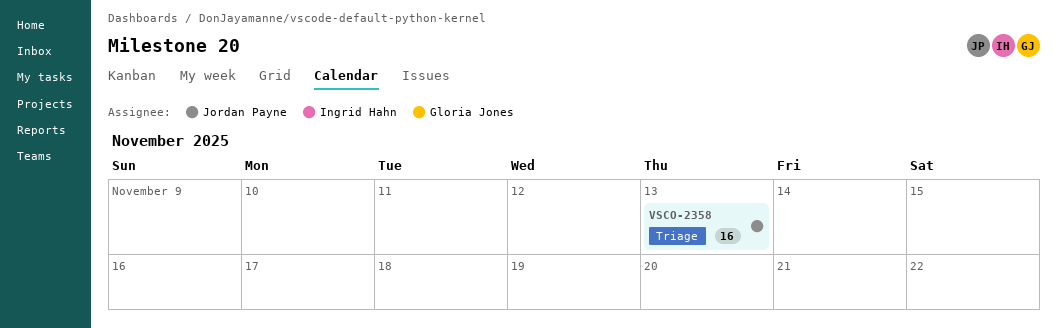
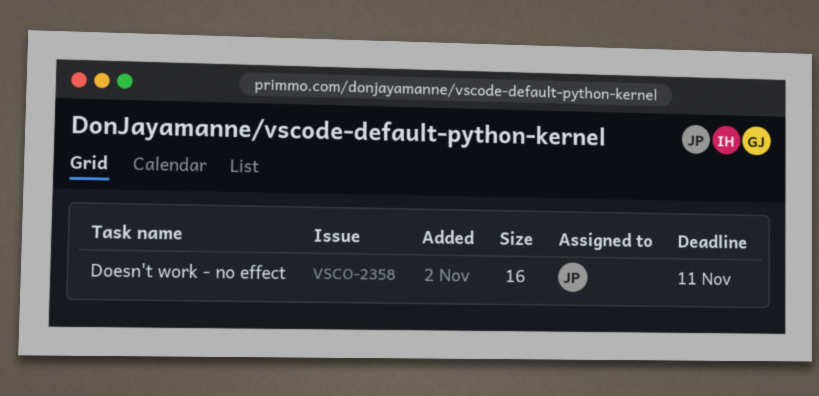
VSCO-2358, due: Nov 13 -> Nov 11

